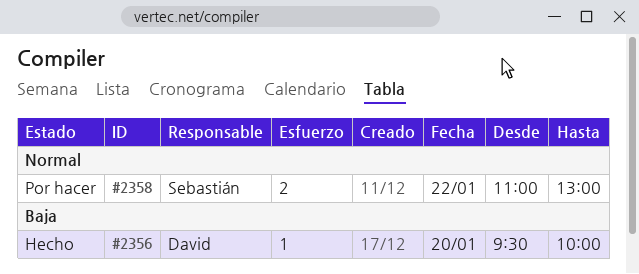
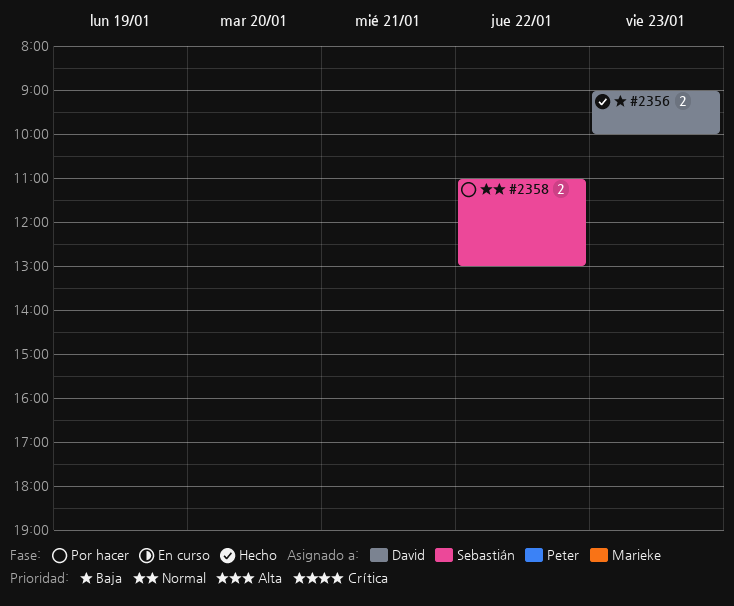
#2356, estimate: 1 -> 2
#2356, day: Jan 20 -> Jan 23
#2356, begins: 09:30 -> 09:00

